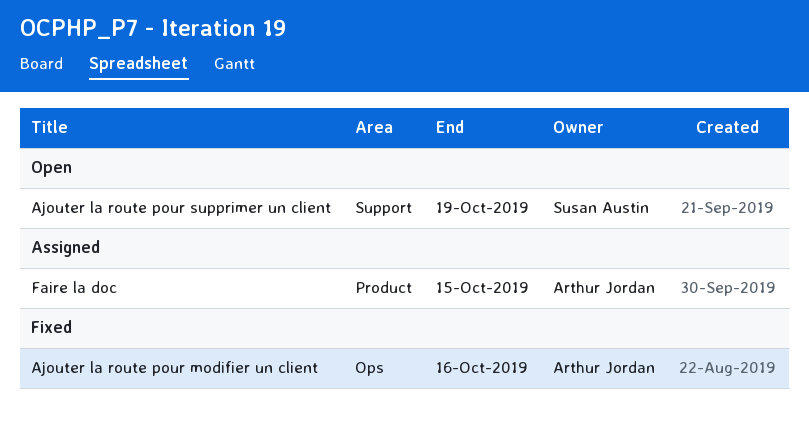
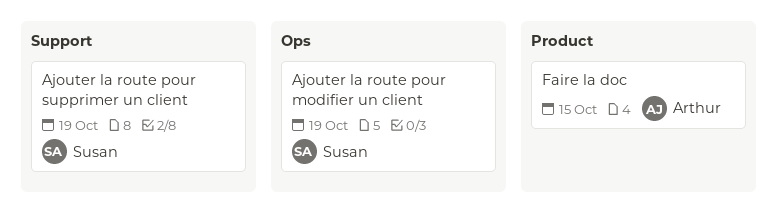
Ajouter la route pour modifier un client, owner: Arthur Jordan -> Susan Austin
Ajouter la route pour modifier un client, due: Oct 16 -> Oct 19

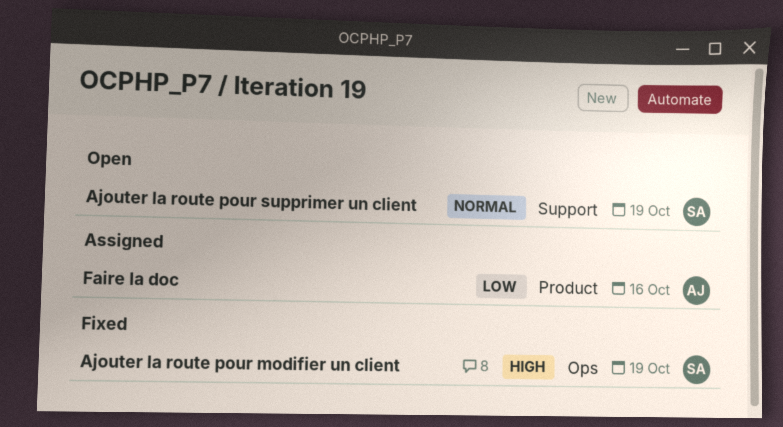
Faire la doc, due: Oct 15 -> Oct 16

